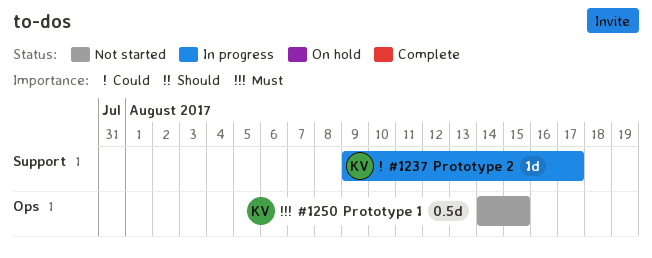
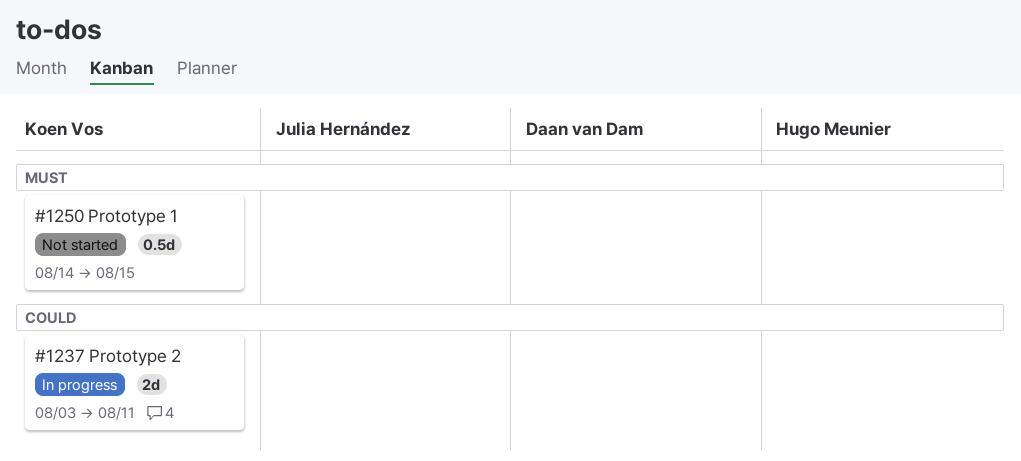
#1237, estimate: 1d -> 2d
#1237, start: Aug 9 -> Aug 3
#1237, due: Aug 17 -> Aug 11

